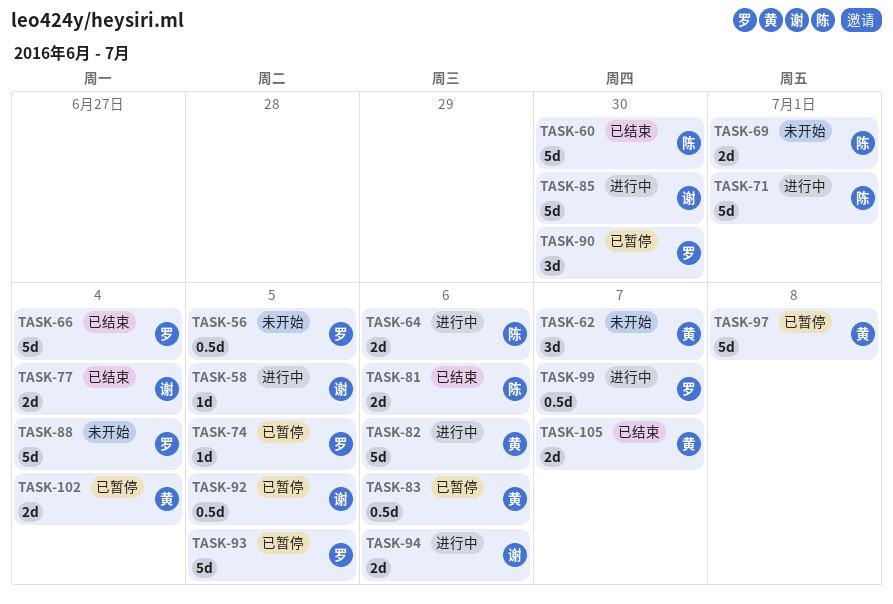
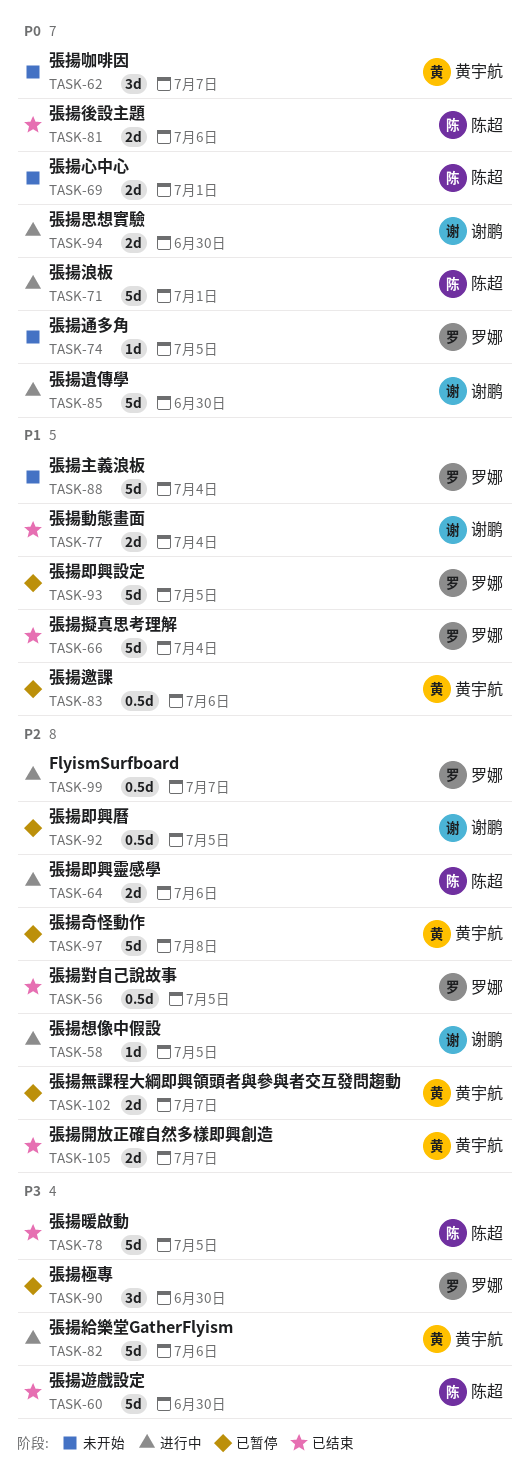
TASK-56, status: 未开始 -> 已结束
TASK-74, status: 已暂停 -> 未开始
TASK-78: none -> present
TASK-94, due: Jul 6 -> Jun 30
TASK-102, due: Jul 4 -> Jul 7

